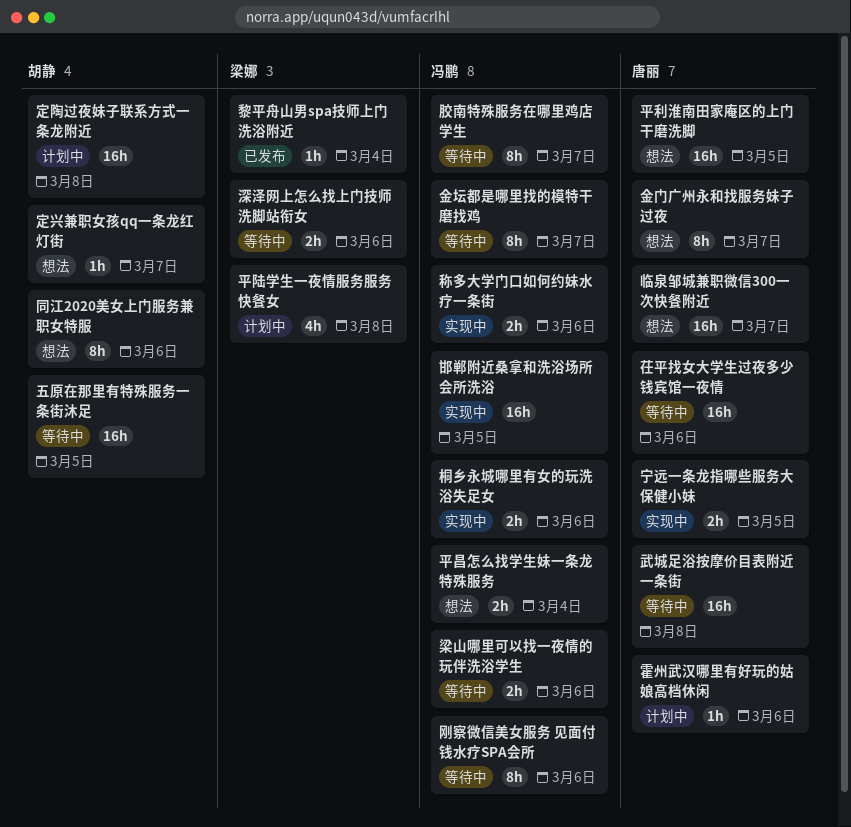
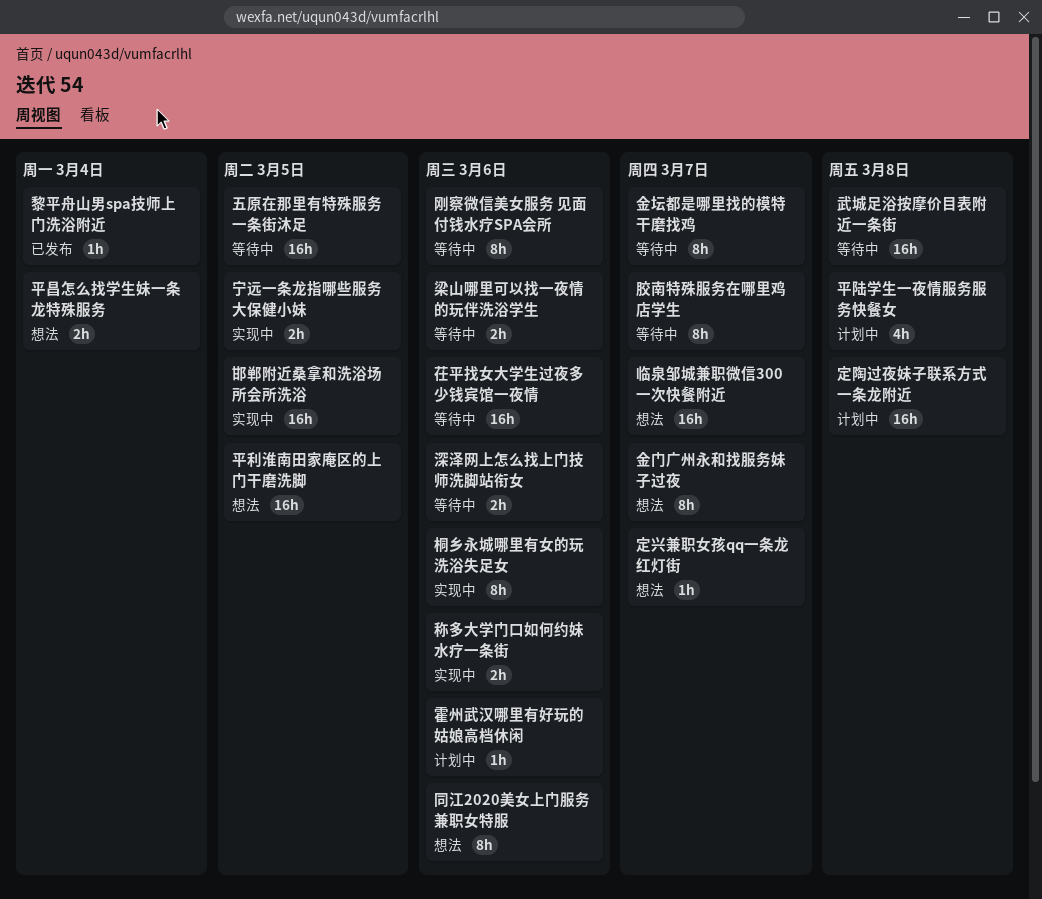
桐乡永城哪里有女的玩洗浴失足女, estimate: 2h -> 8h

